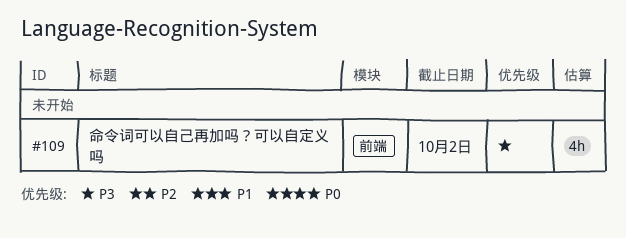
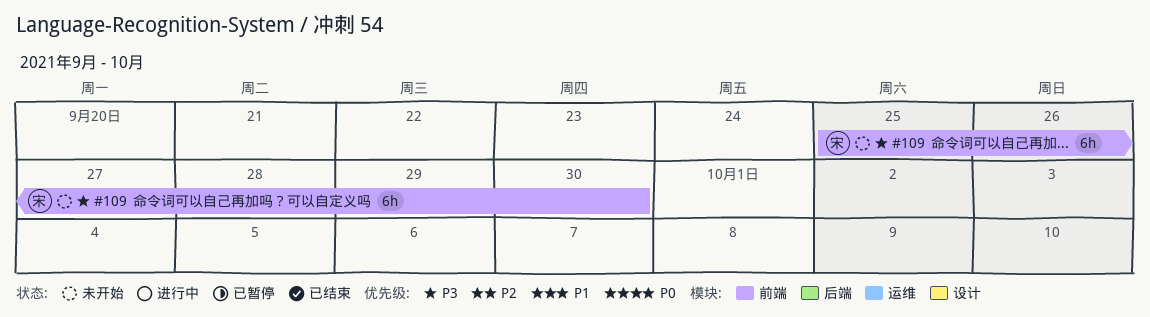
#109, estimate: 4h -> 6h
#109, due: Oct 2 -> Sep 30

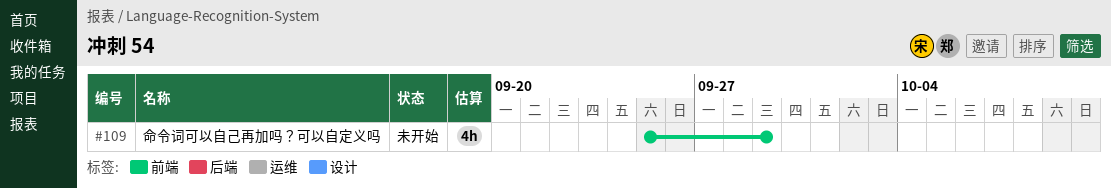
#109, estimate: 6h -> 4h
#109, due: Sep 30 -> Sep 29

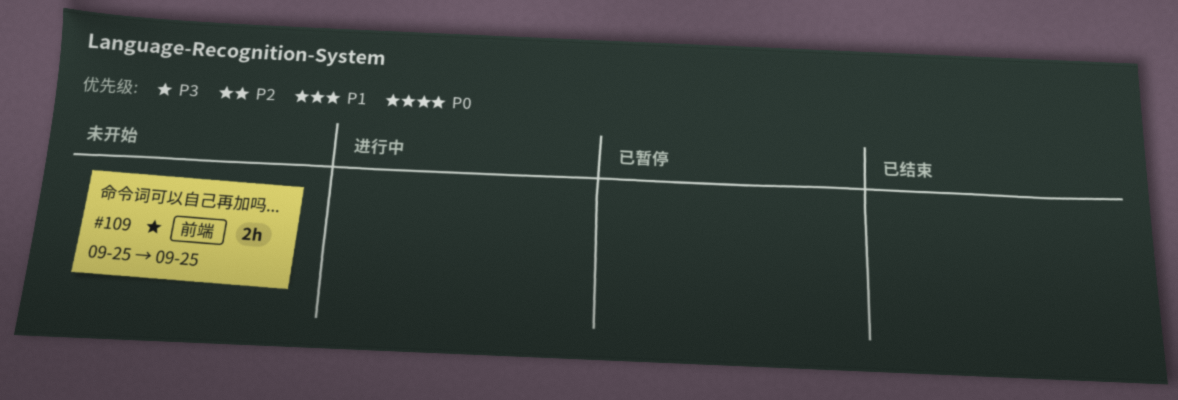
#109, estimate: 4h -> 2h
#109, due: Sep 29 -> Sep 25

